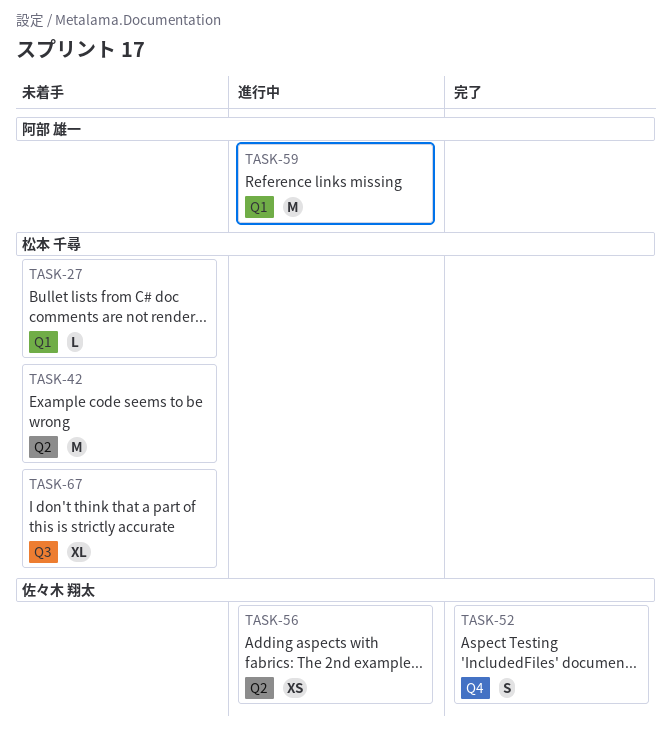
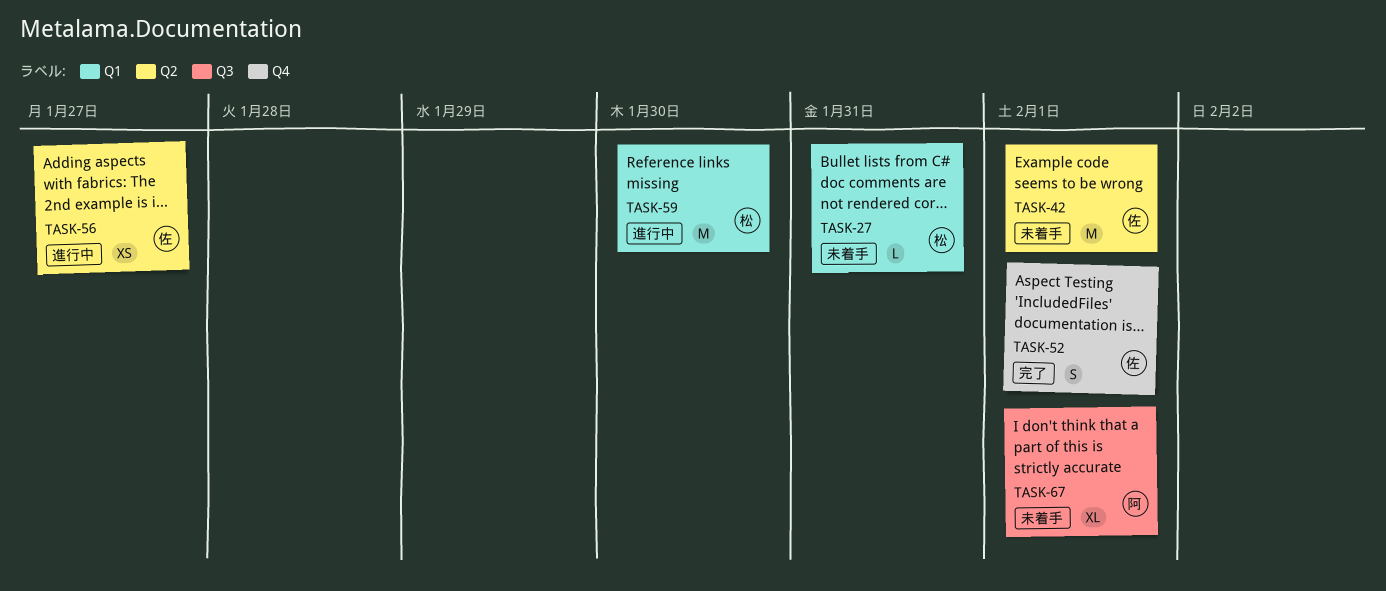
TASK-42, owner: 松本 千尋 -> 佐々木 翔太
TASK-59, owner: 阿部 雄一 -> 松本 千尋
TASK-67, owner: 松本 千尋 -> 阿部 雄一

